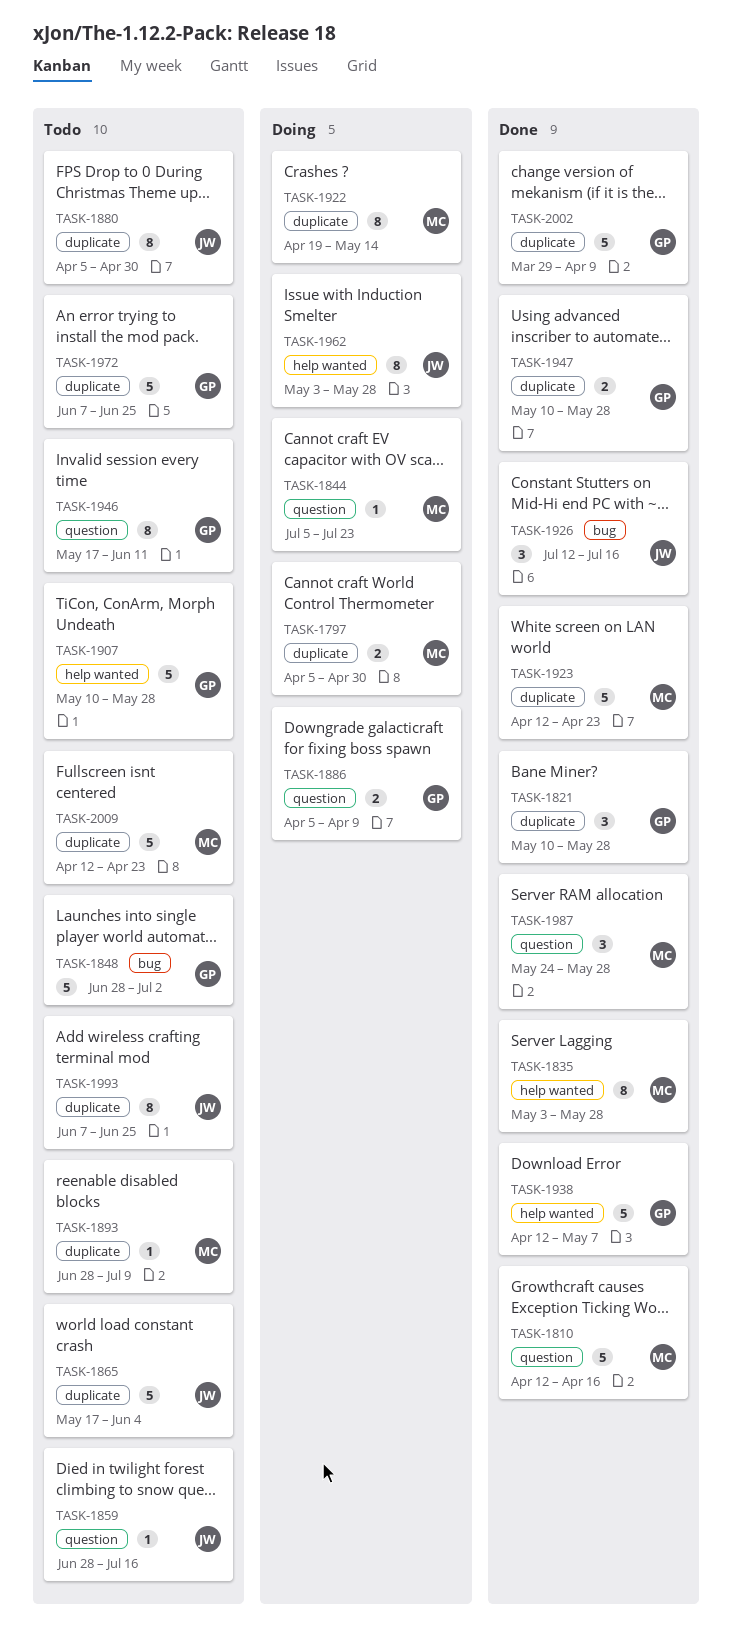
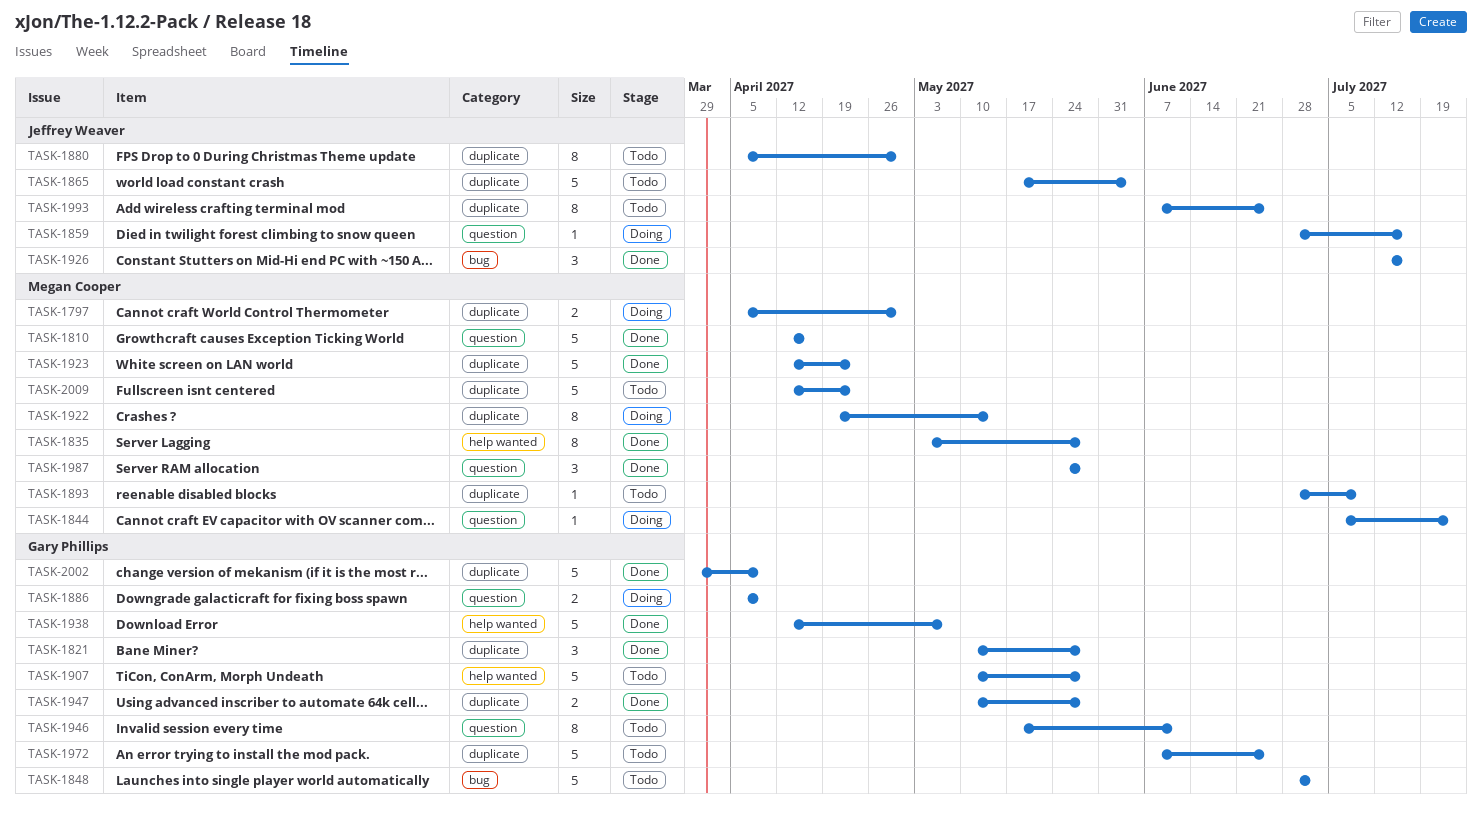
TASK-1859, status: Todo -> Doing
TASK-1962: present -> none

